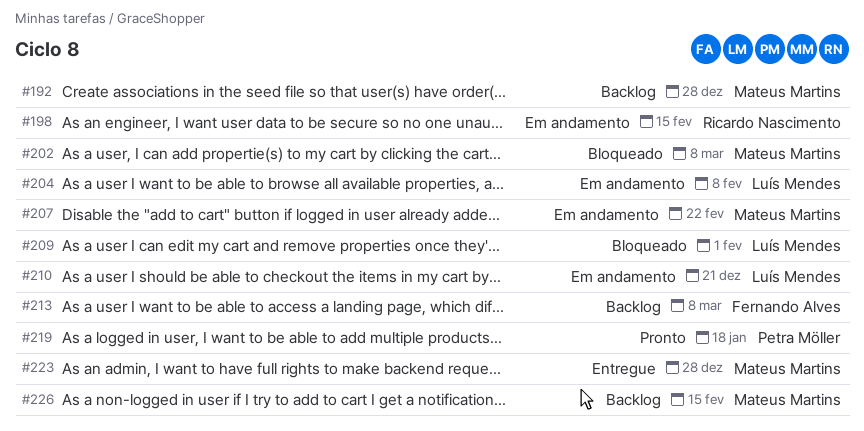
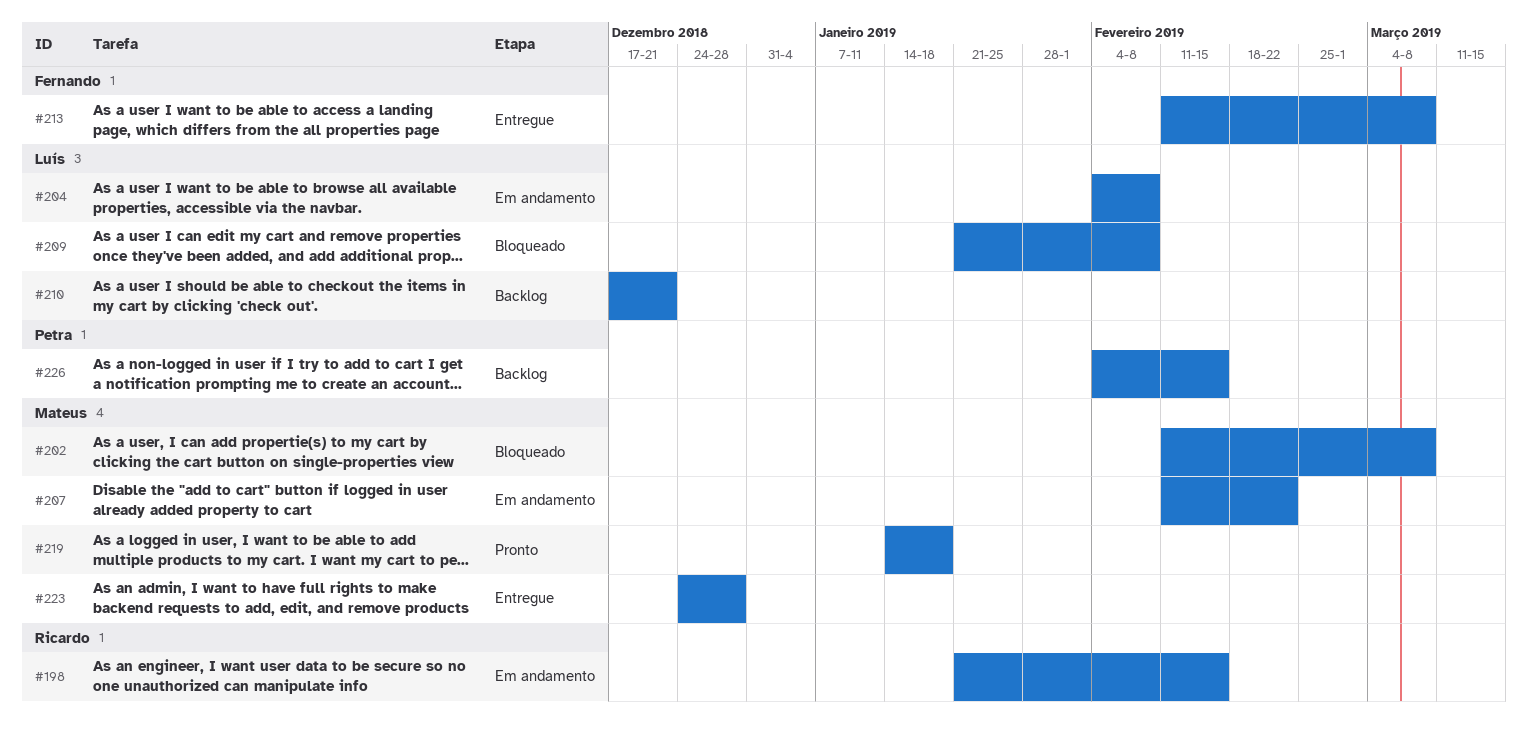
#192: present -> none
#209, due: Feb 1 -> Feb 8
#210, status: Em andamento -> Backlog
#213, status: Backlog -> Entregue
#219, owner: Petra Möller -> Mateus Martins
#226, owner: Mateus Martins -> Petra Möller

